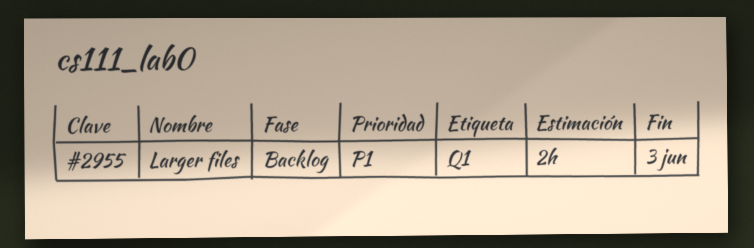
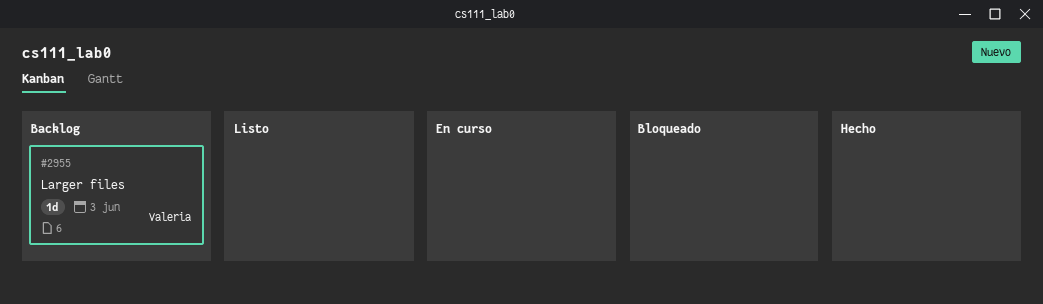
#2955, estimate: 2h -> 1d

